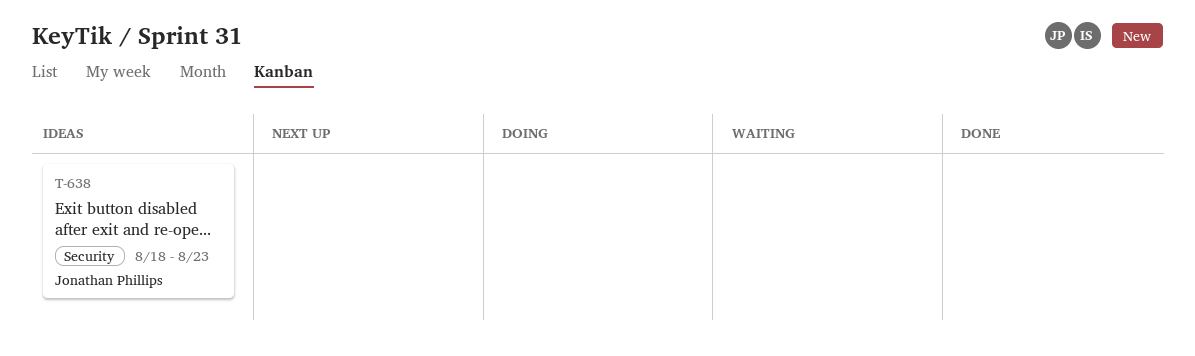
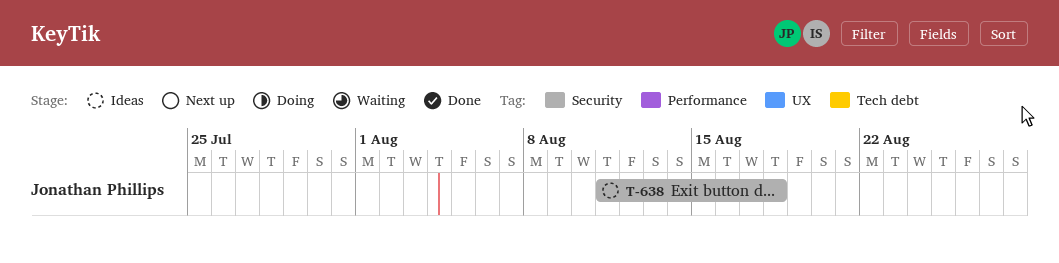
T-638, start: Aug 18 -> Aug 11
T-638, due: Aug 23 -> Aug 18

